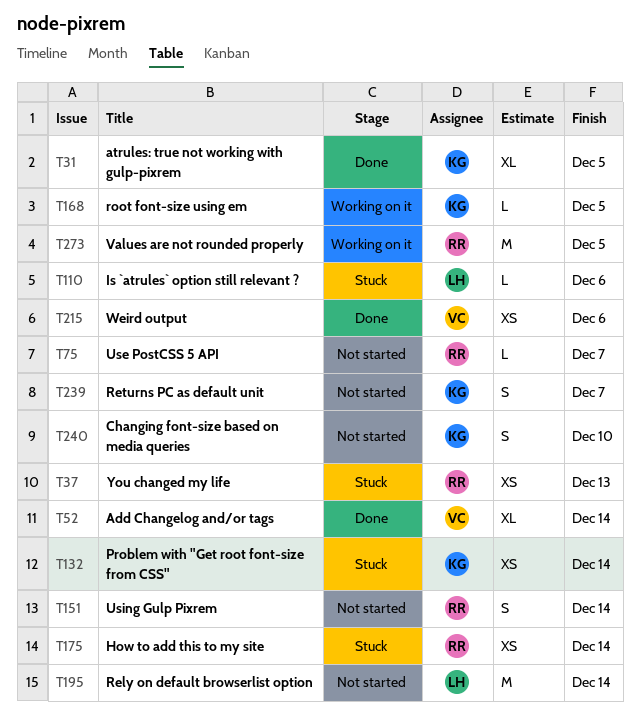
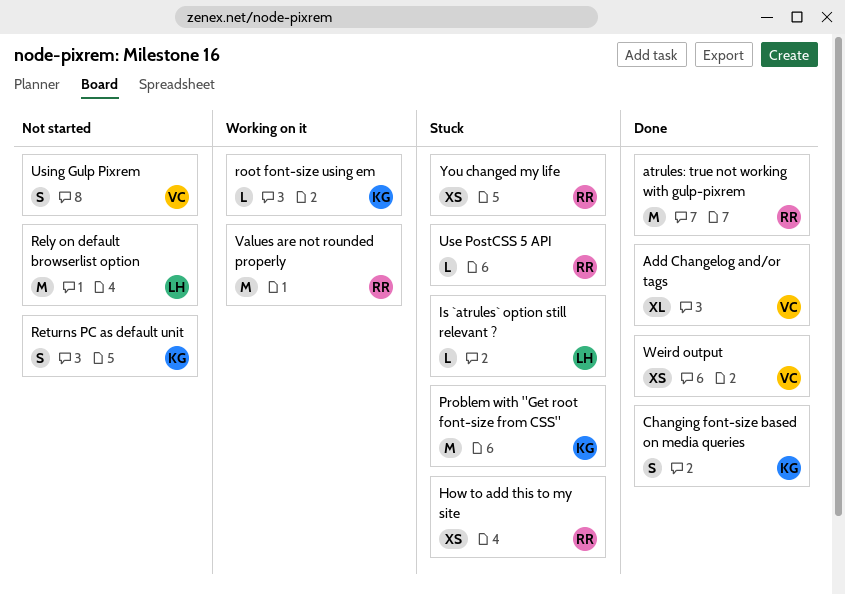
atrules: true not working with gulp-pixrem, owner: KG -> RR
atrules: true not working with gulp-pixrem, estimate: XL -> M
Changing font-size based on media queries, status: Not started -> Done
Problem with "Get root font-size from CSS", estimate: XS -> M
Use PostCSS 5 API, status: Not started -> Stuck
Using Gulp Pixrem, owner: RR -> VC

